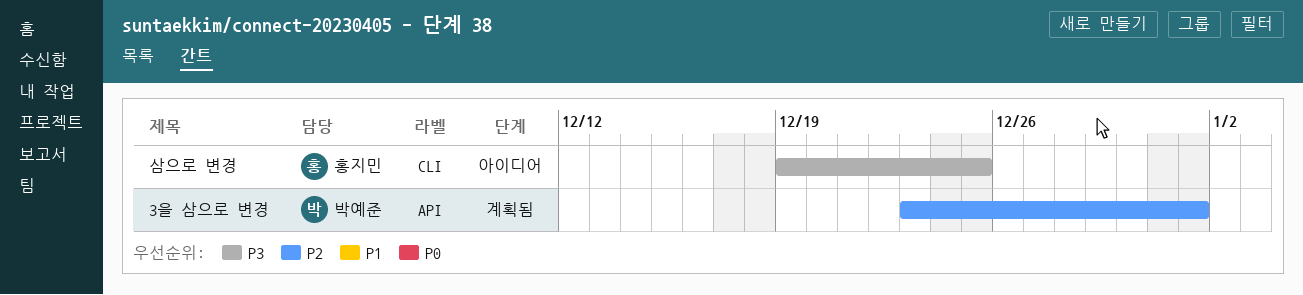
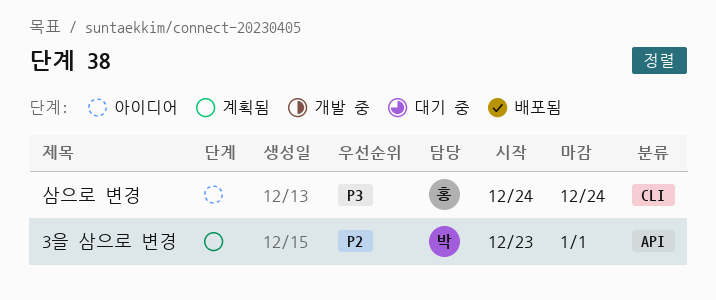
삼으로 변경, start: Dec 19 -> Dec 24
삼으로 변경, due: Dec 25 -> Dec 24

